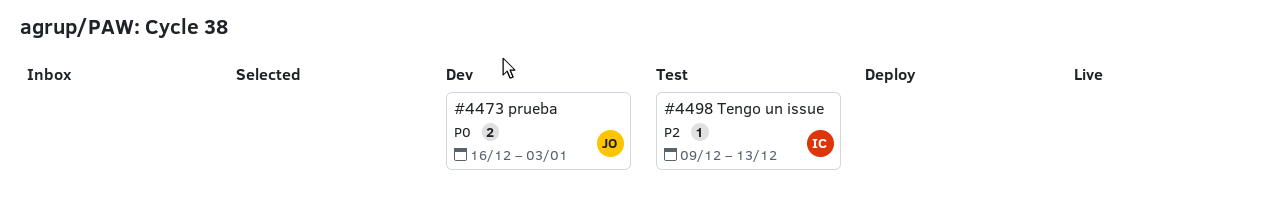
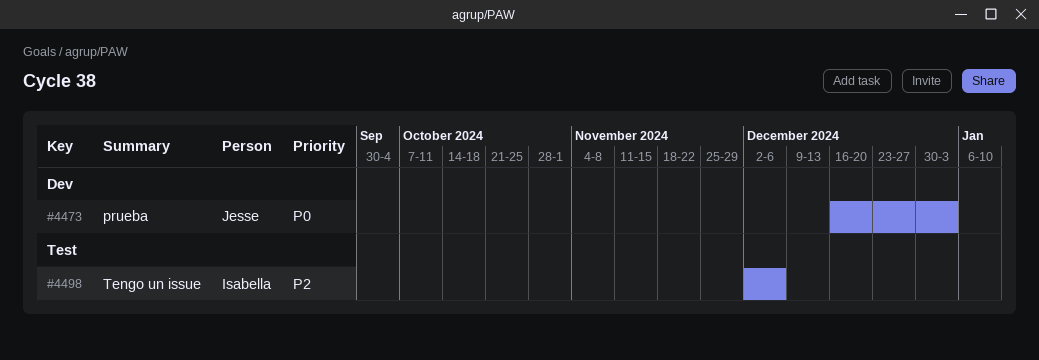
#4498, start: Dec 9 -> Dec 2
#4498, due: Dec 13 -> Dec 6

